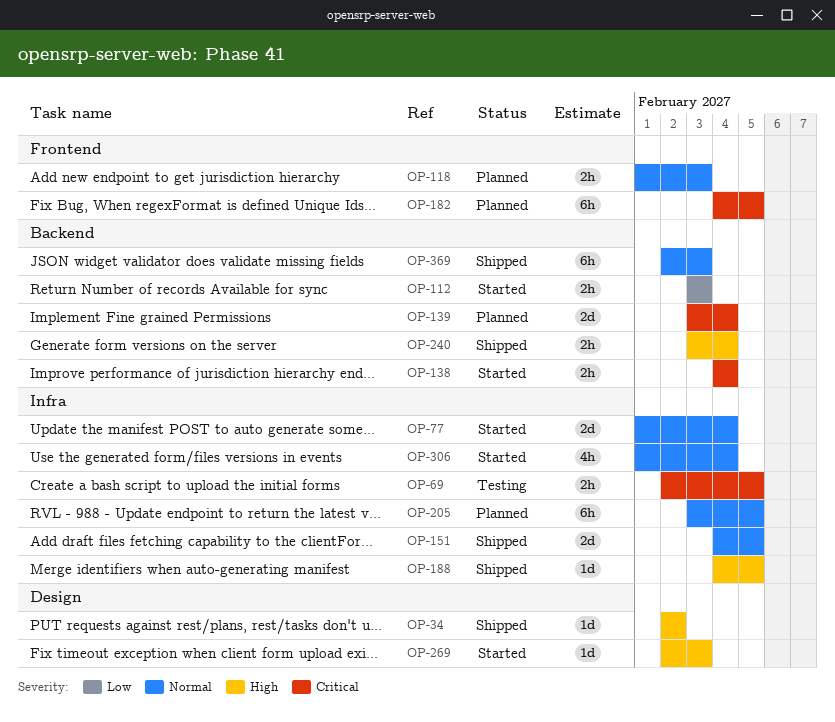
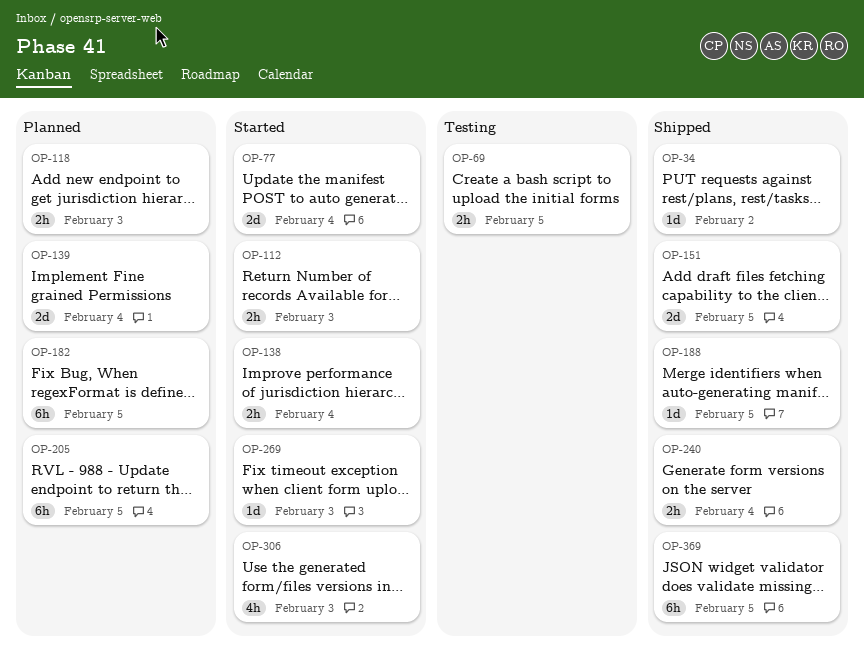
OP-306, due: Feb 4 -> Feb 3
OP-369, due: Feb 3 -> Feb 5

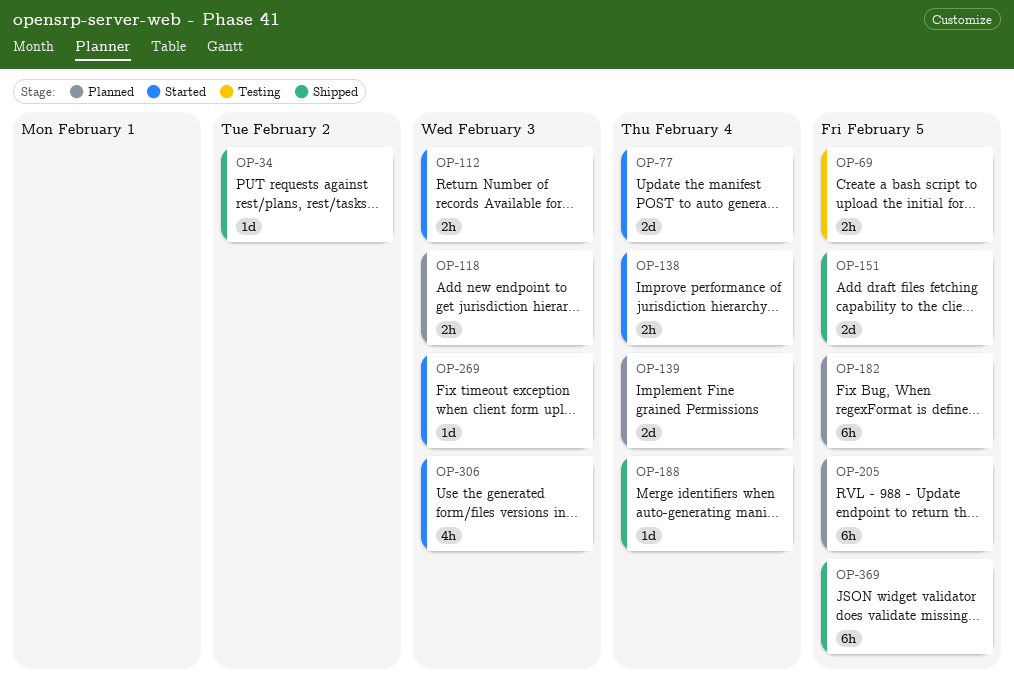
OP-188, due: Feb 5 -> Feb 4
OP-240: present -> none

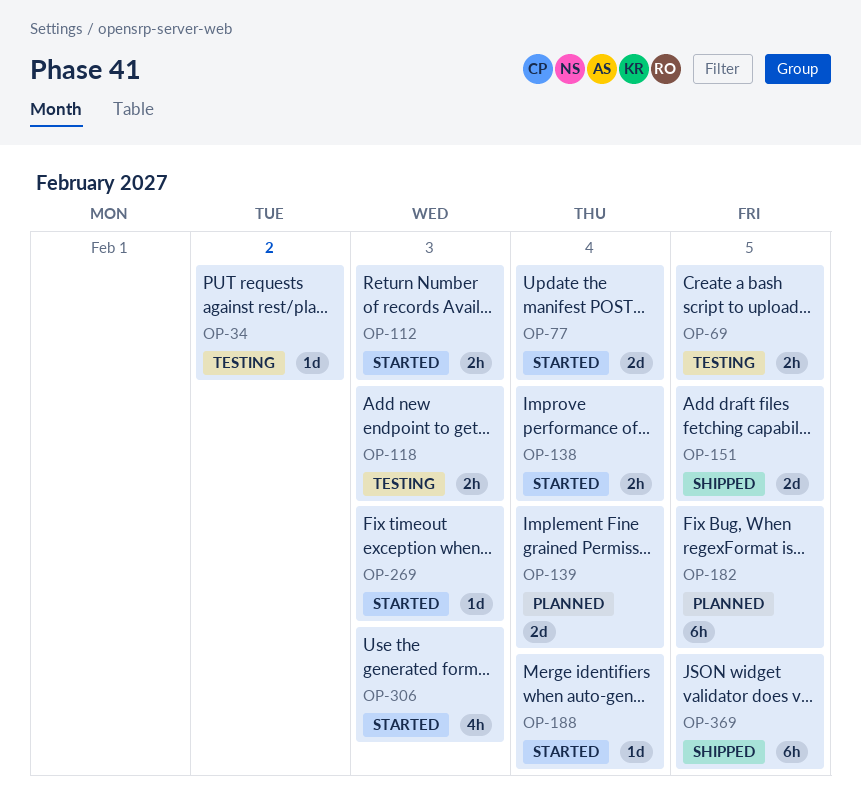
OP-34, status: Shipped -> Testing
OP-118, status: Planned -> Testing
OP-188, status: Shipped -> Started
OP-205: present -> none

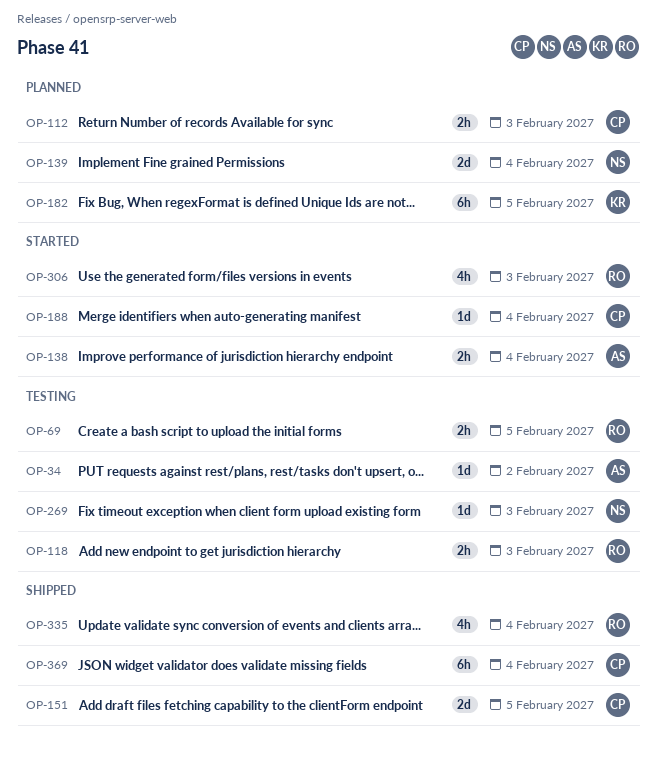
OP-77: present -> none
OP-112, status: Started -> Planned
OP-269, status: Started -> Testing
OP-335: none -> present
OP-369, due: Feb 5 -> Feb 4

